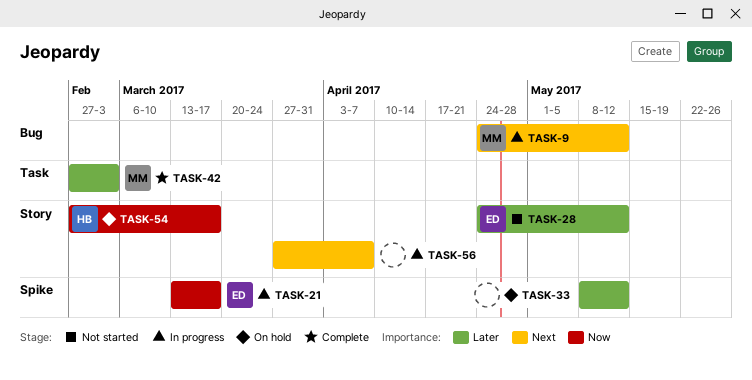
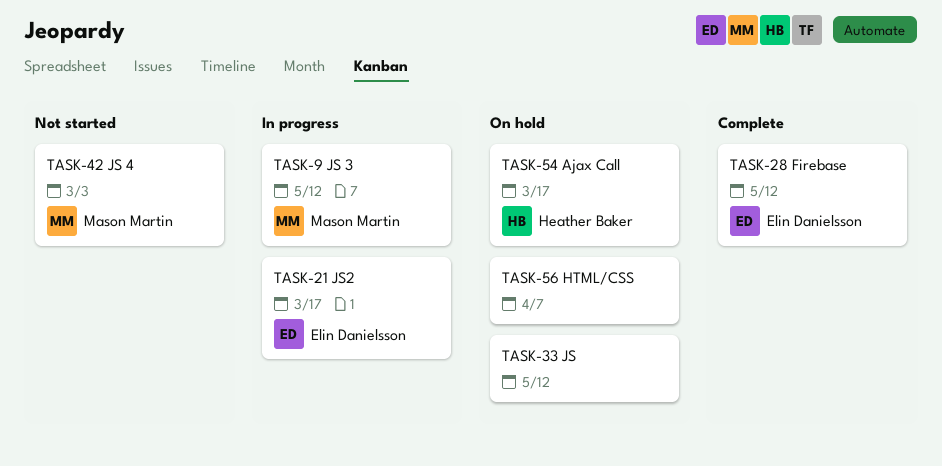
TASK-28, status: Not started -> Complete
TASK-42, status: Complete -> Not started
TASK-56, status: In progress -> On hold

